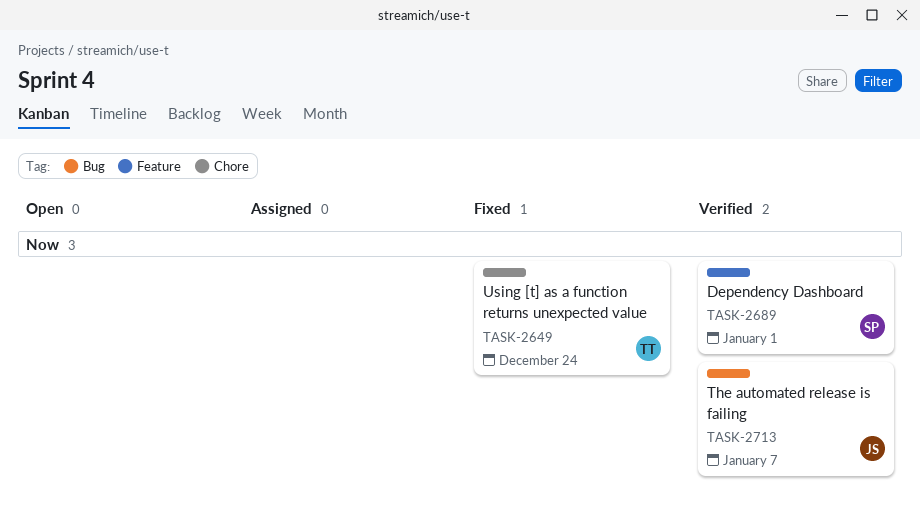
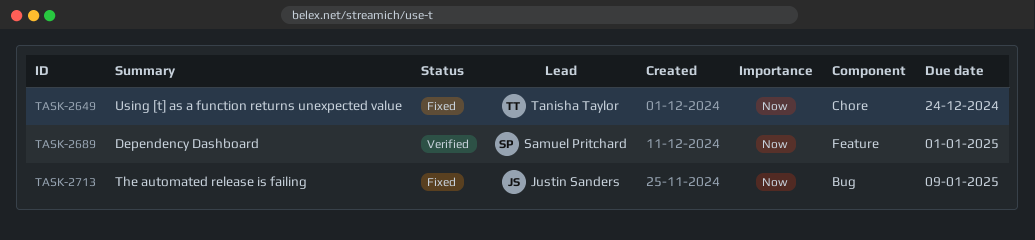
TASK-2713, status: Verified -> Fixed
TASK-2713, due: Jan 7 -> Jan 9

